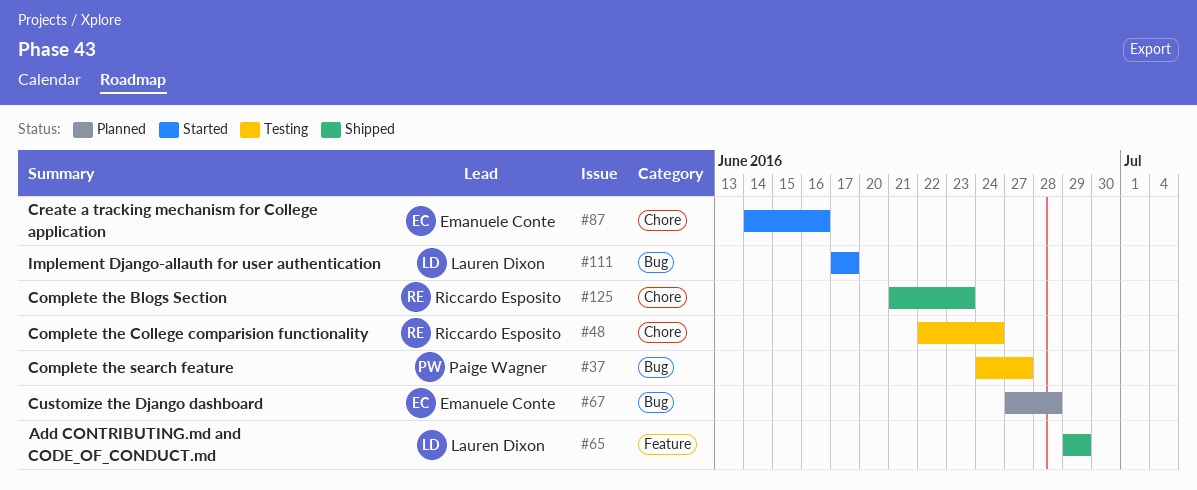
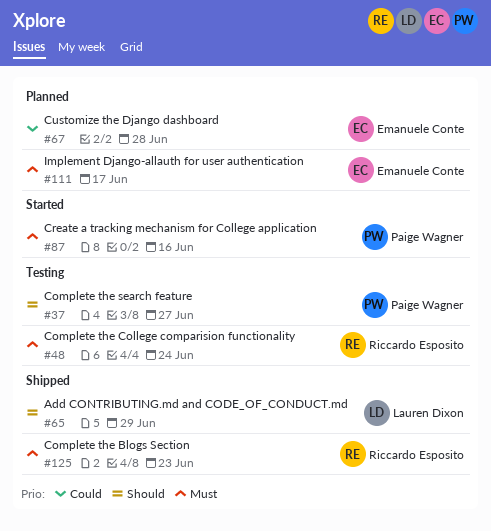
#87, owner: Emanuele Conte -> Paige Wagner
#111, status: Started -> Planned
#111, owner: Lauren Dixon -> Emanuele Conte

